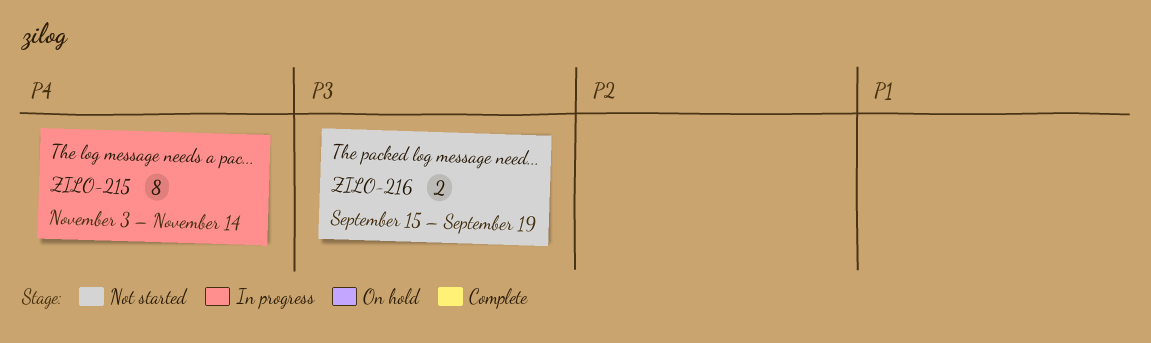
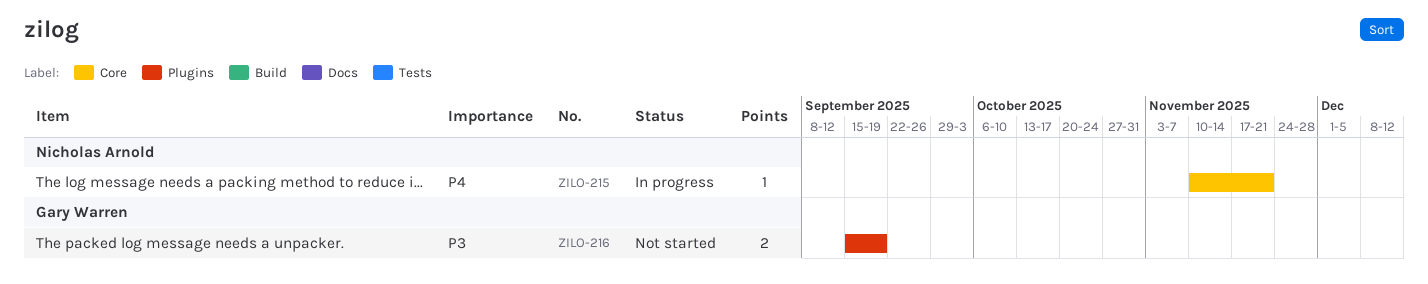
ZILO-215, estimate: 8 -> 1
ZILO-215, start: Nov 3 -> Nov 10
ZILO-215, due: Nov 14 -> Nov 21

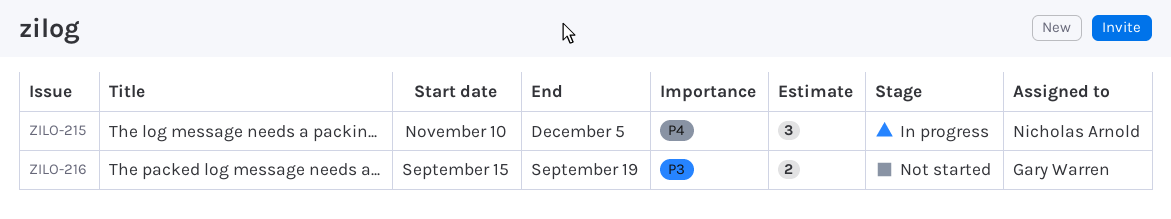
ZILO-215, estimate: 1 -> 3
ZILO-215, due: Nov 21 -> Dec 5

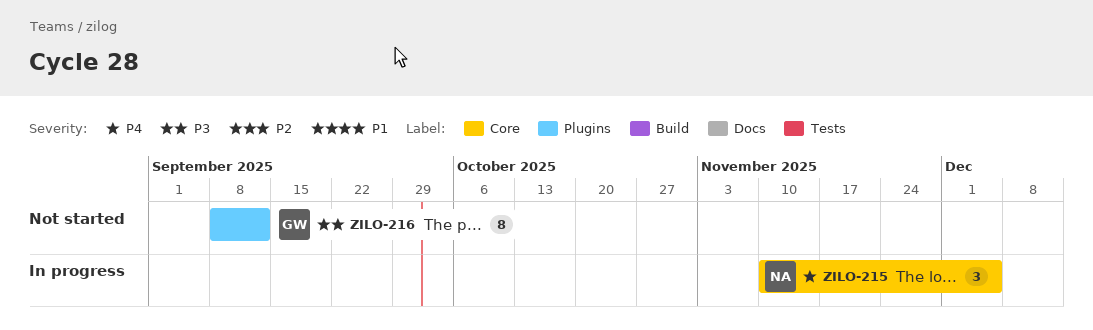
ZILO-216, estimate: 2 -> 8
ZILO-216, start: Sep 15 -> Sep 8
ZILO-216, due: Sep 19 -> Sep 12

